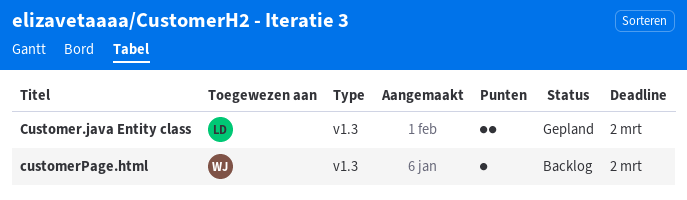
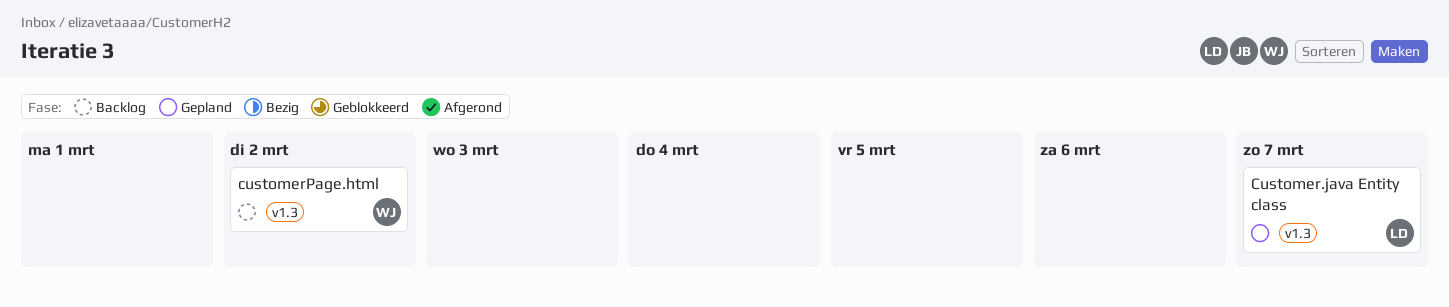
Customer.java Entity class, due: Mar 2 -> Mar 7

